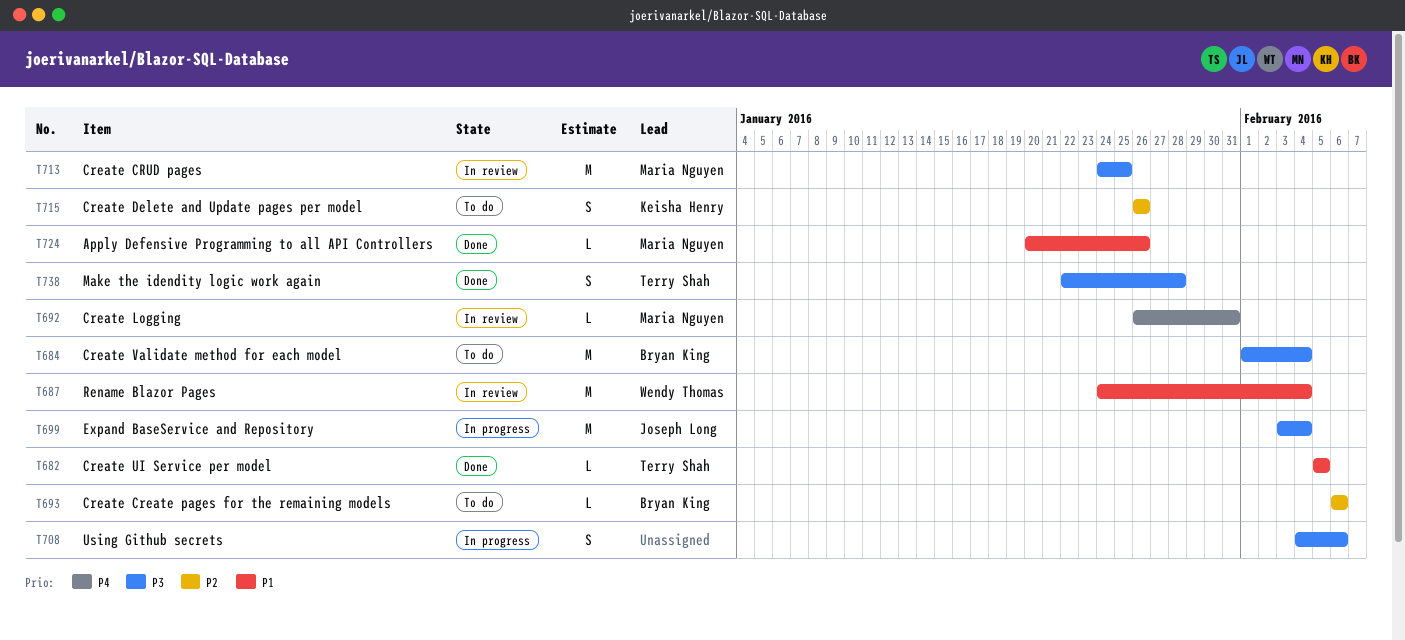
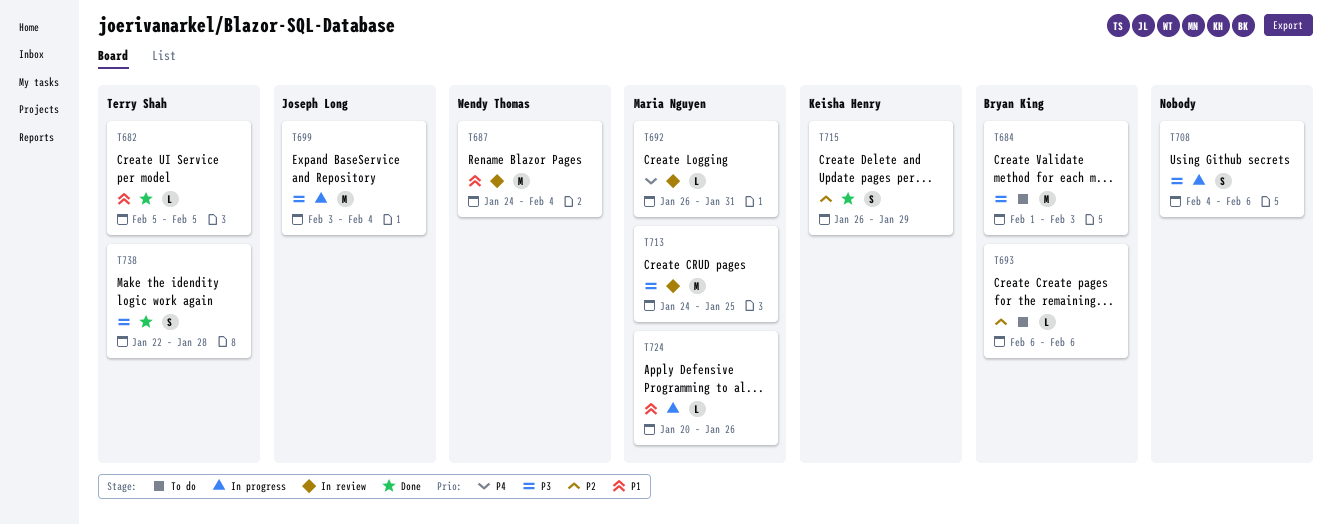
T684, due: Feb 4 -> Feb 3
T715, status: To do -> Done
T715, due: Jan 26 -> Jan 29
T724, status: Done -> In progress

